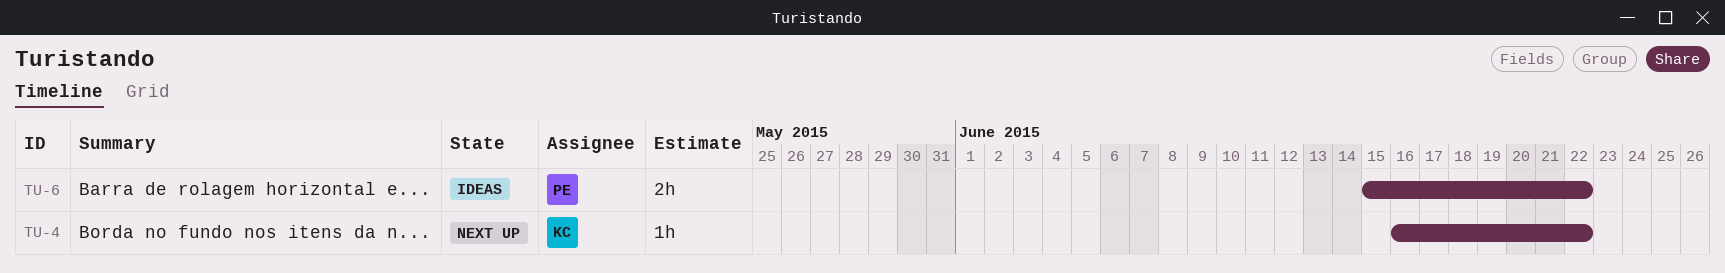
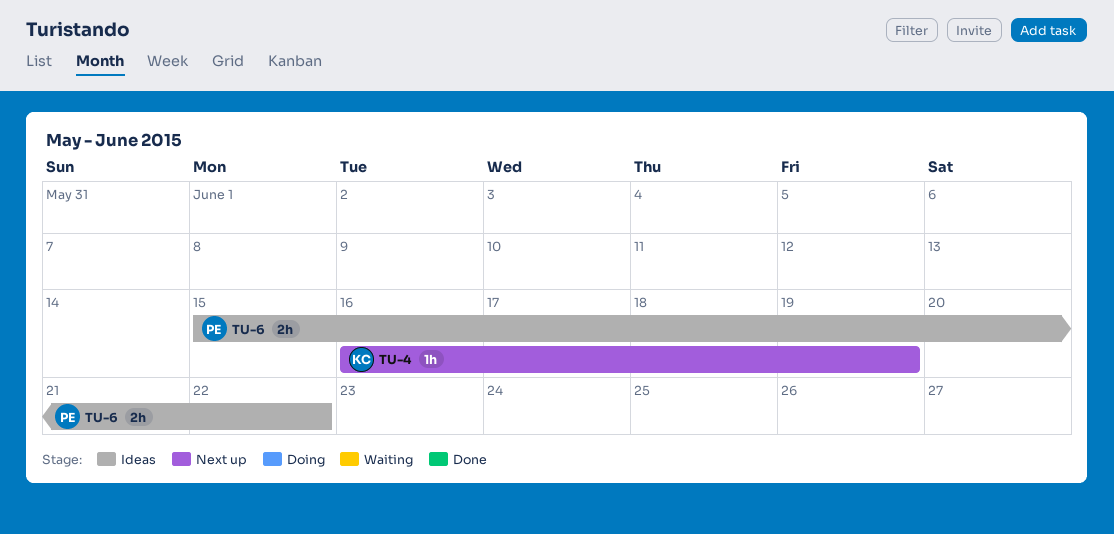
TU-4, due: Jun 22 -> Jun 19

